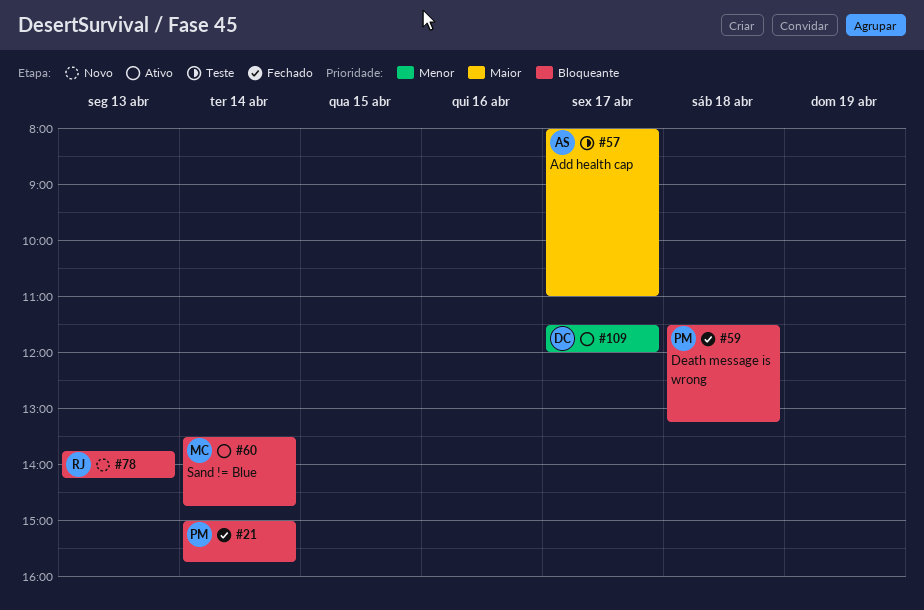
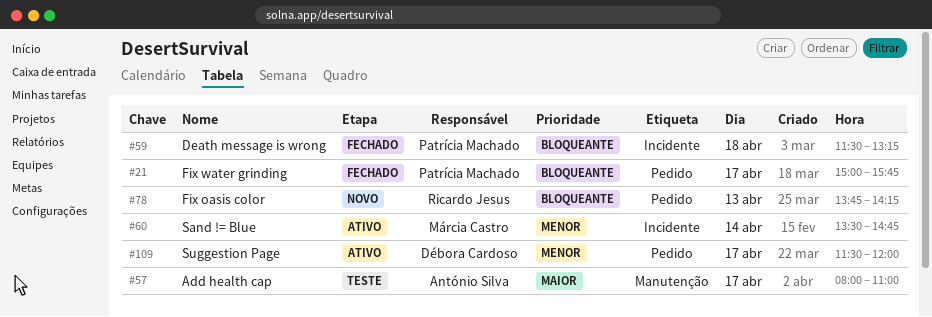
#21, day: Apr 14 -> Apr 17
#60, priority: Bloqueante -> Menor

